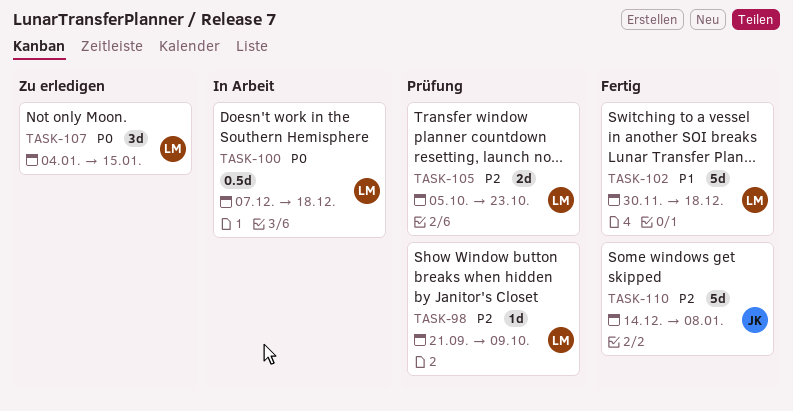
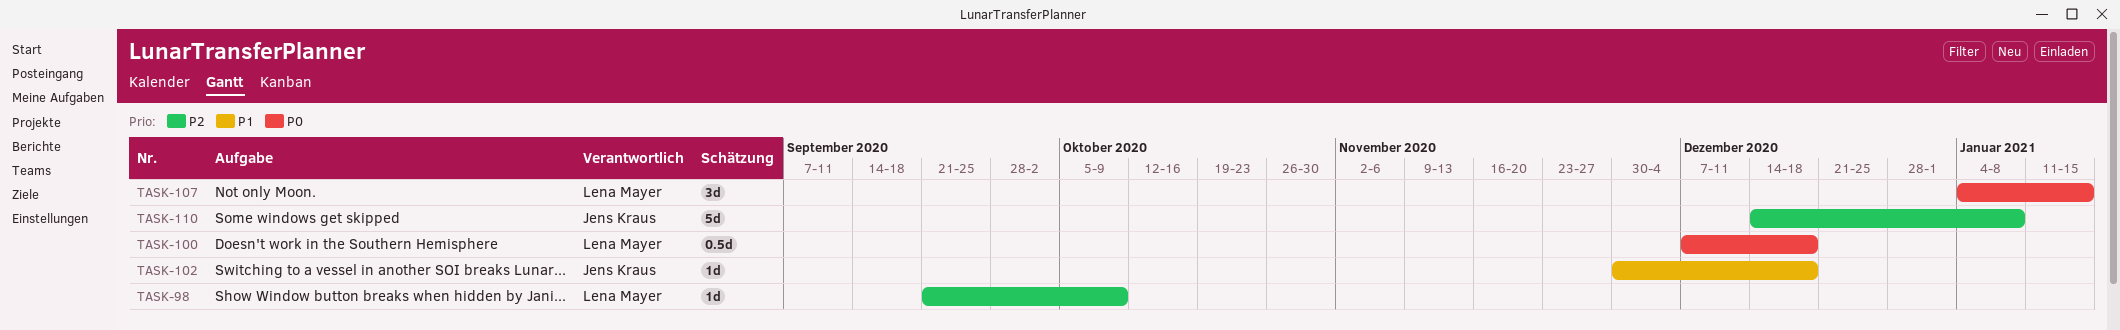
TASK-102, owner: Lena Mayer -> Jens Kraus
TASK-102, estimate: 5d -> 1d
TASK-105: present -> none

